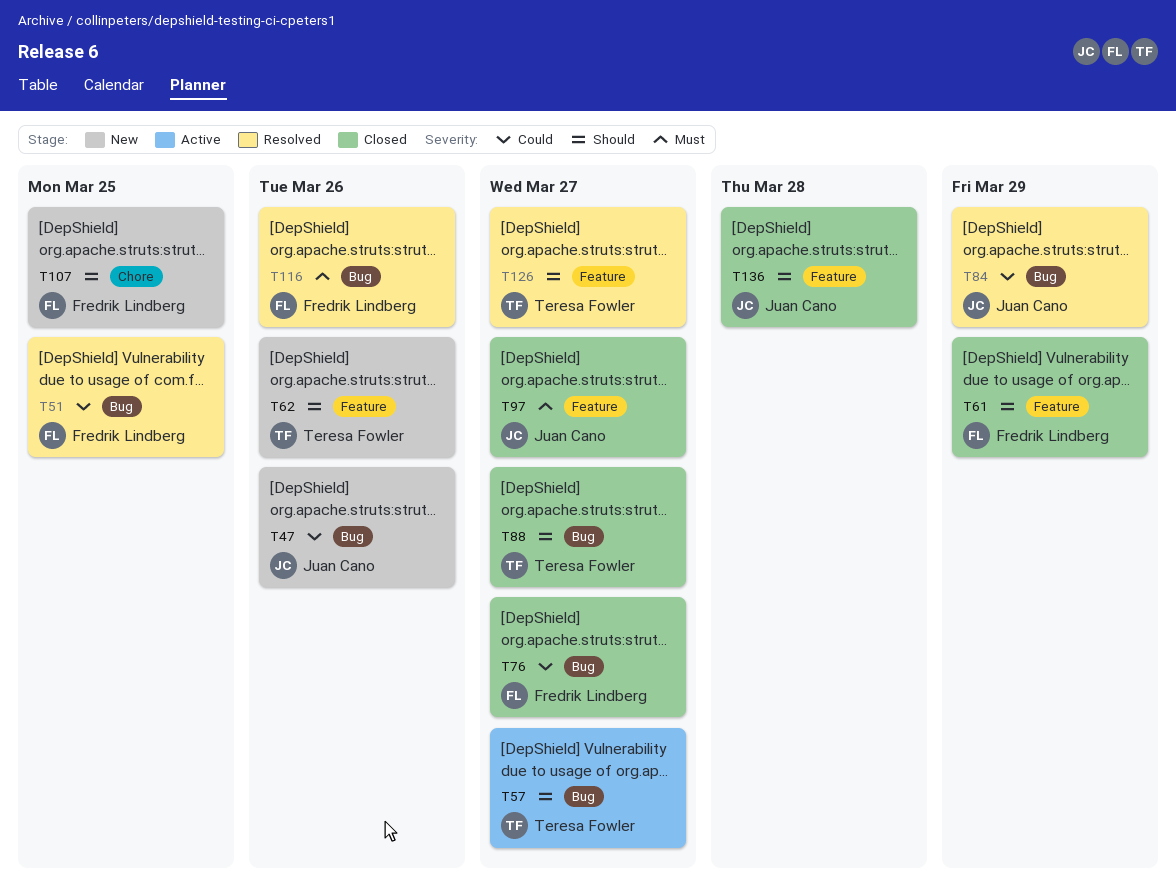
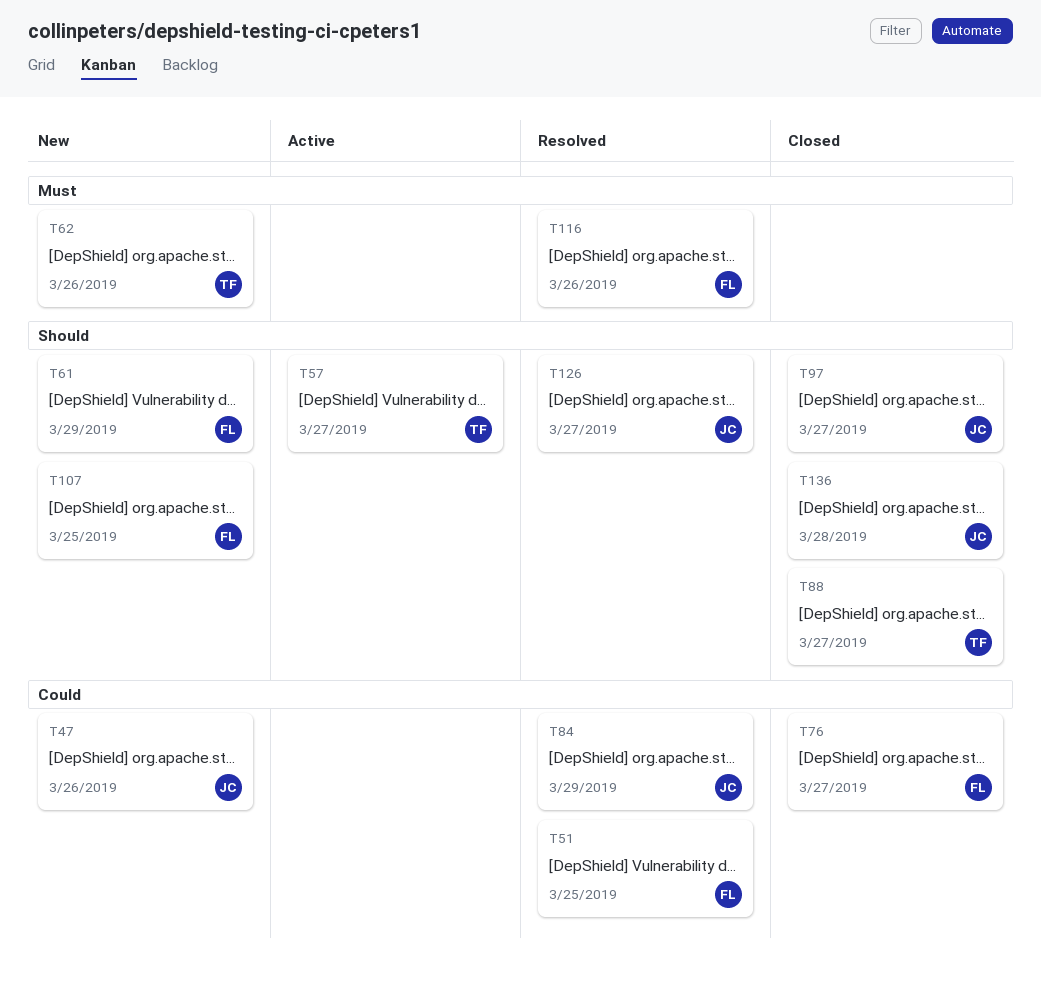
T61, status: Closed -> New
T62, priority: Should -> Must
T97, priority: Must -> Should
T126, owner: Teresa Fowler -> Juan Cano

